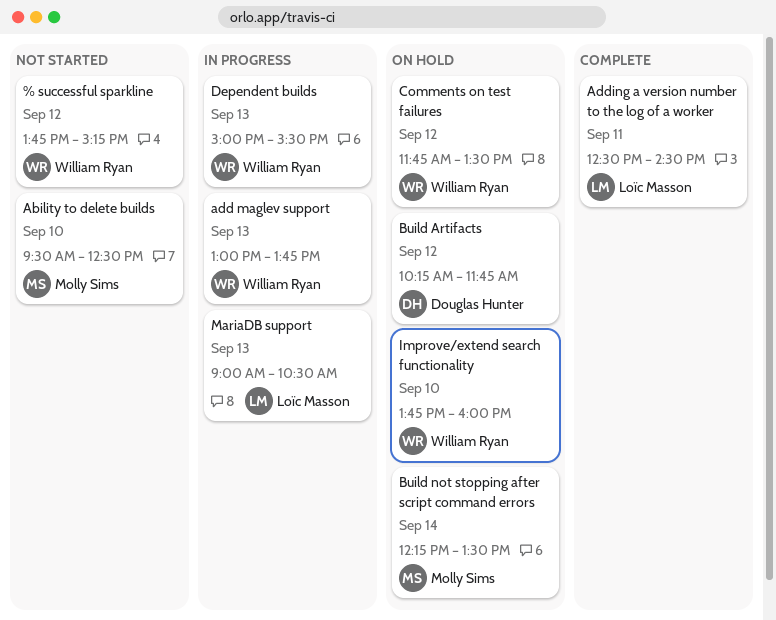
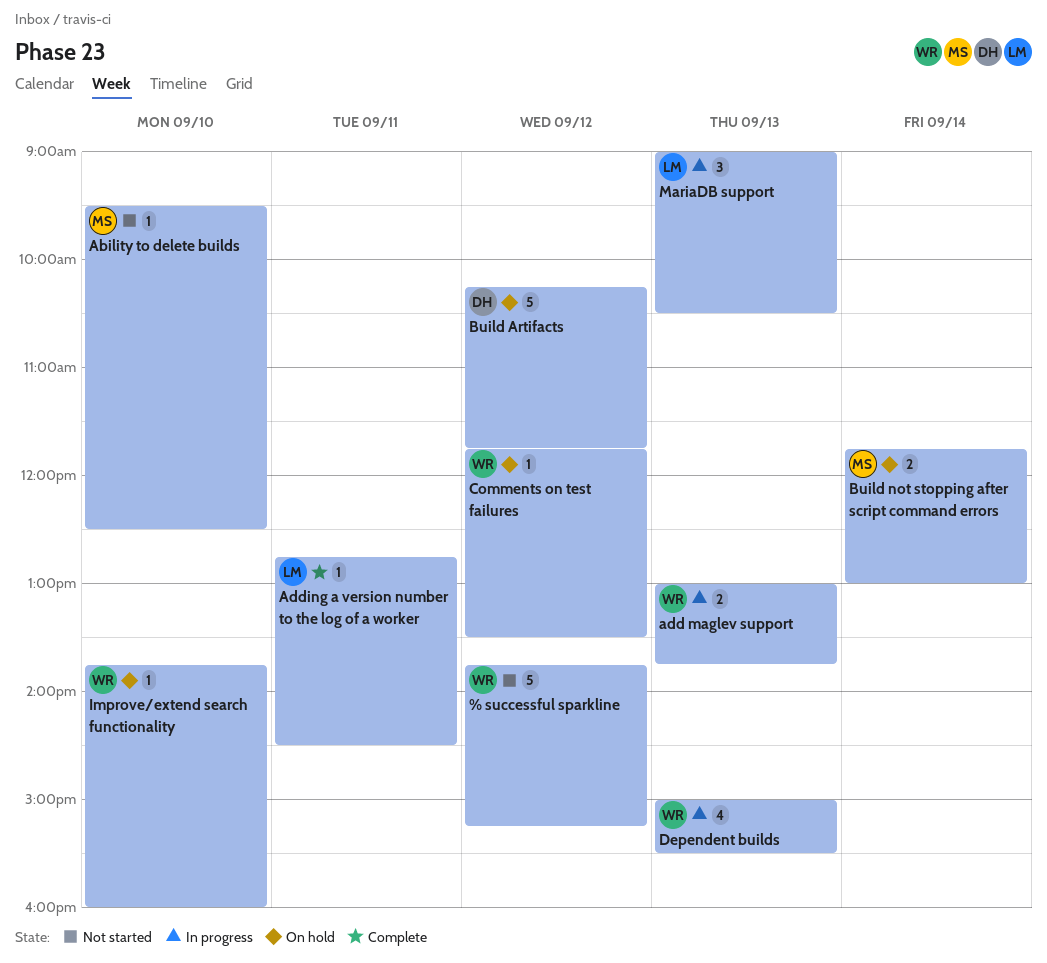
Adding a version number to the log of a worker, begins: 12:30 -> 12:45
Build not stopping after script command errors, begins: 12:15 -> 11:45
Build not stopping after script command errors, ends: 13:30 -> 13:00

